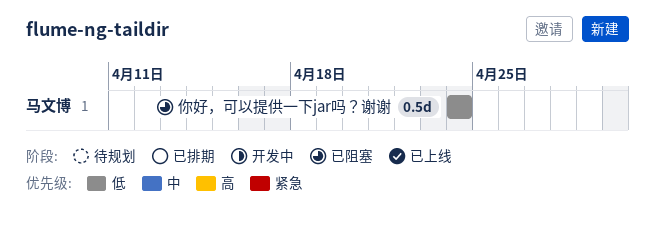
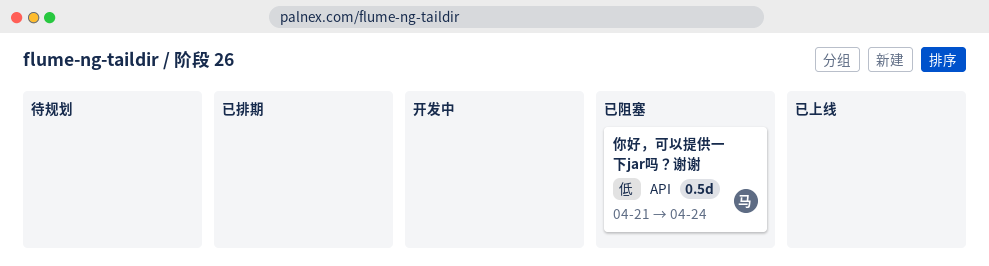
你好，可以提供一下jar吗？谢谢, start: Apr 24 -> Apr 21

